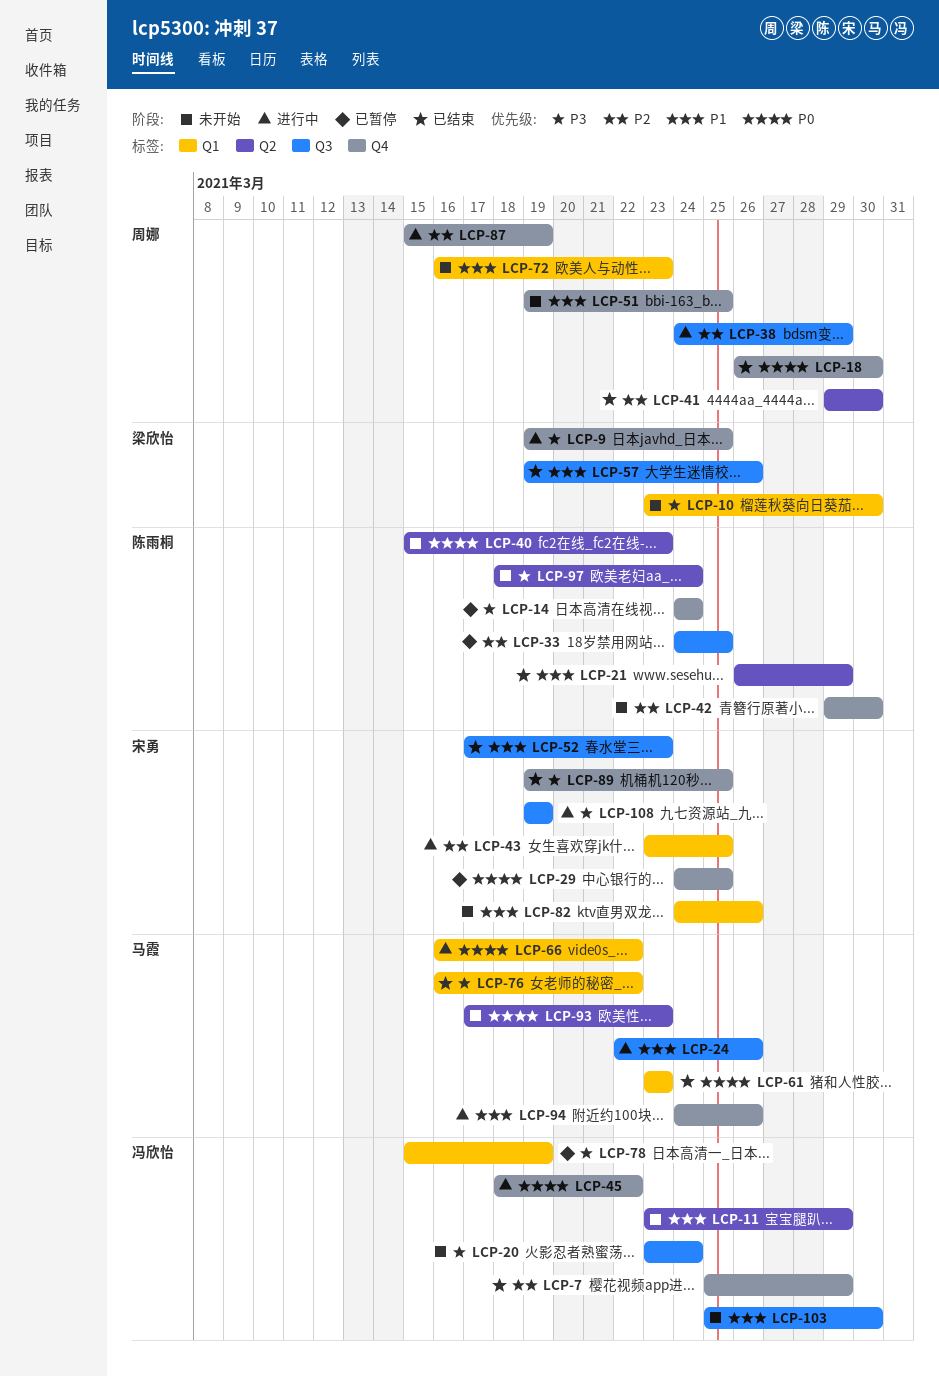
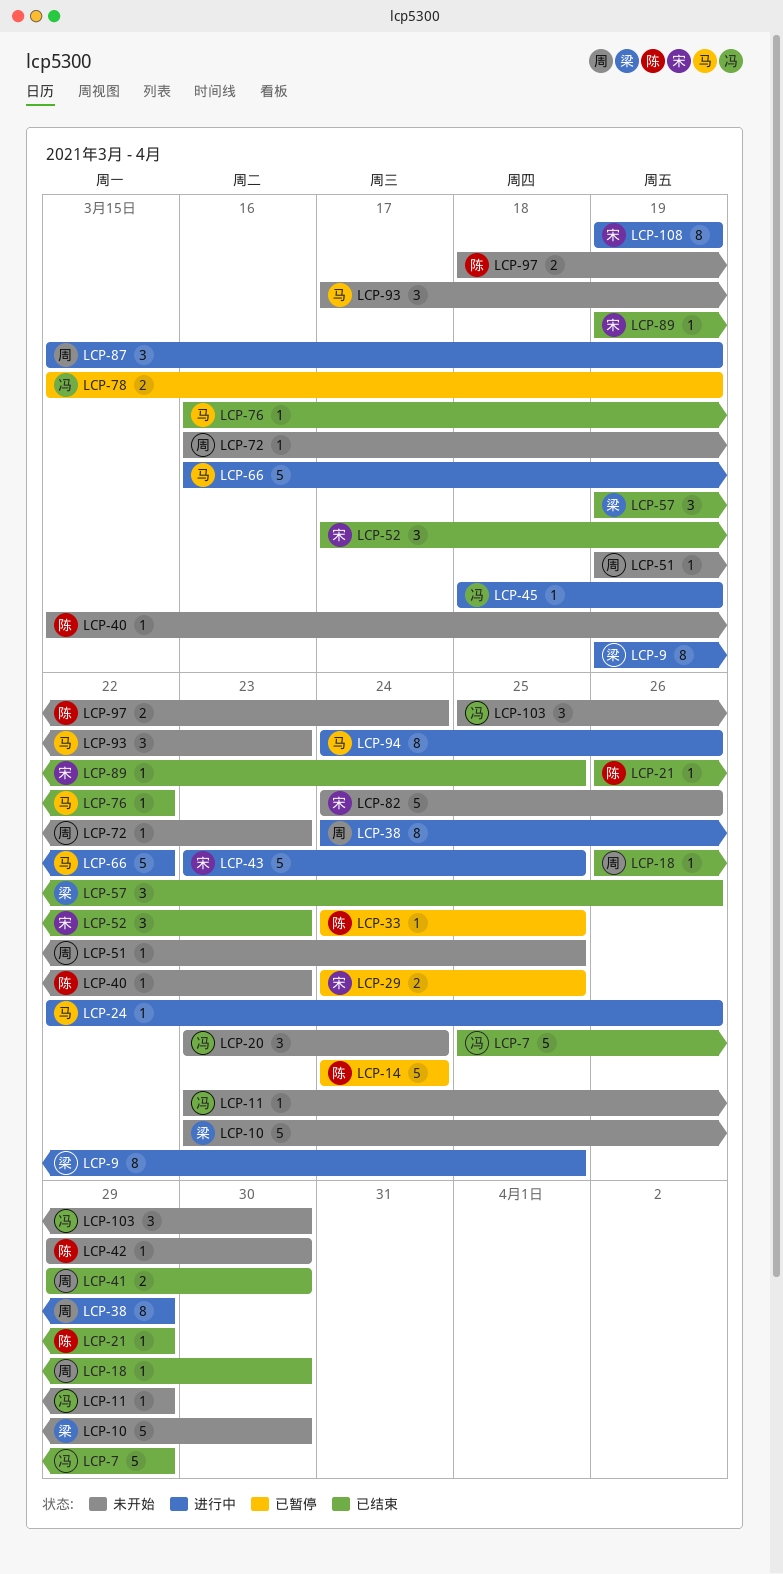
LCP-45, due: Mar 22 -> Mar 19
LCP-61: present -> none

